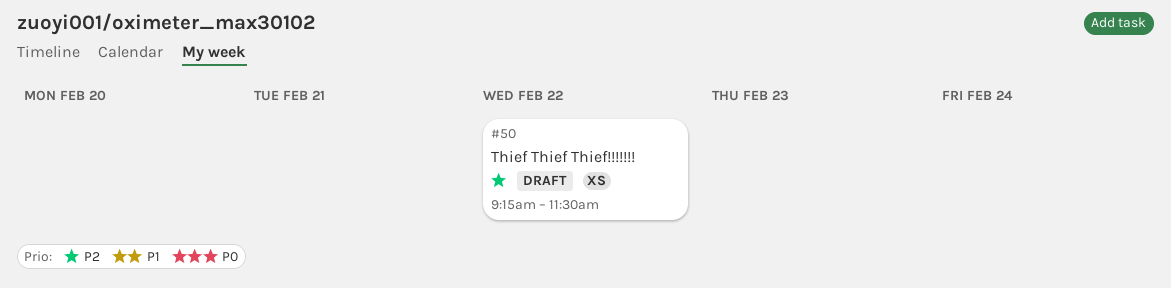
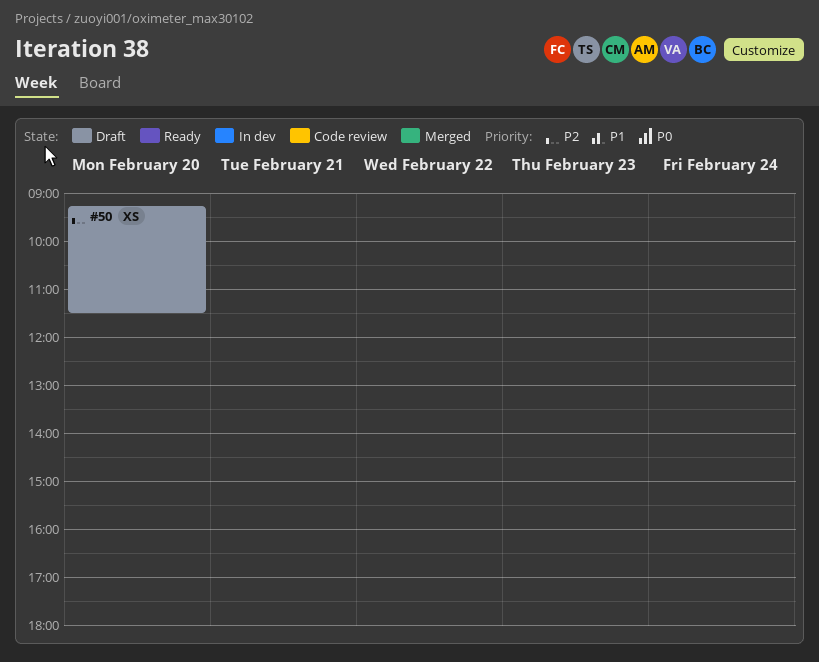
#50, day: Feb 22 -> Feb 20

